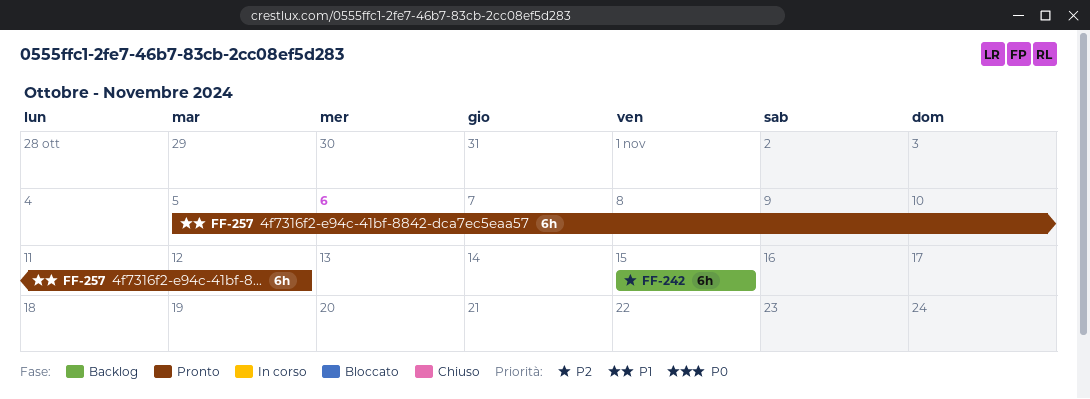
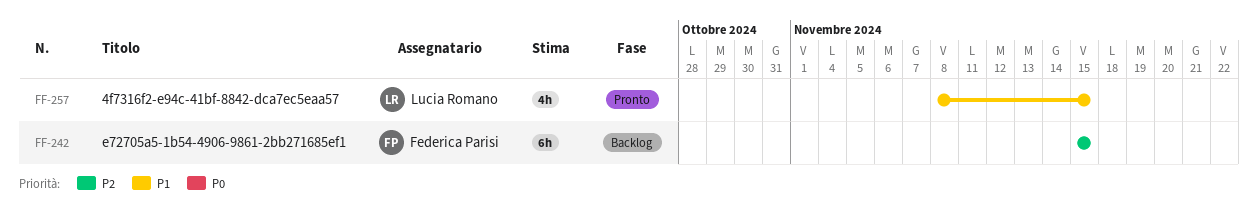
FF-257, estimate: 6h -> 4h
FF-257, start: Nov 5 -> Nov 8
FF-257, due: Nov 12 -> Nov 15

